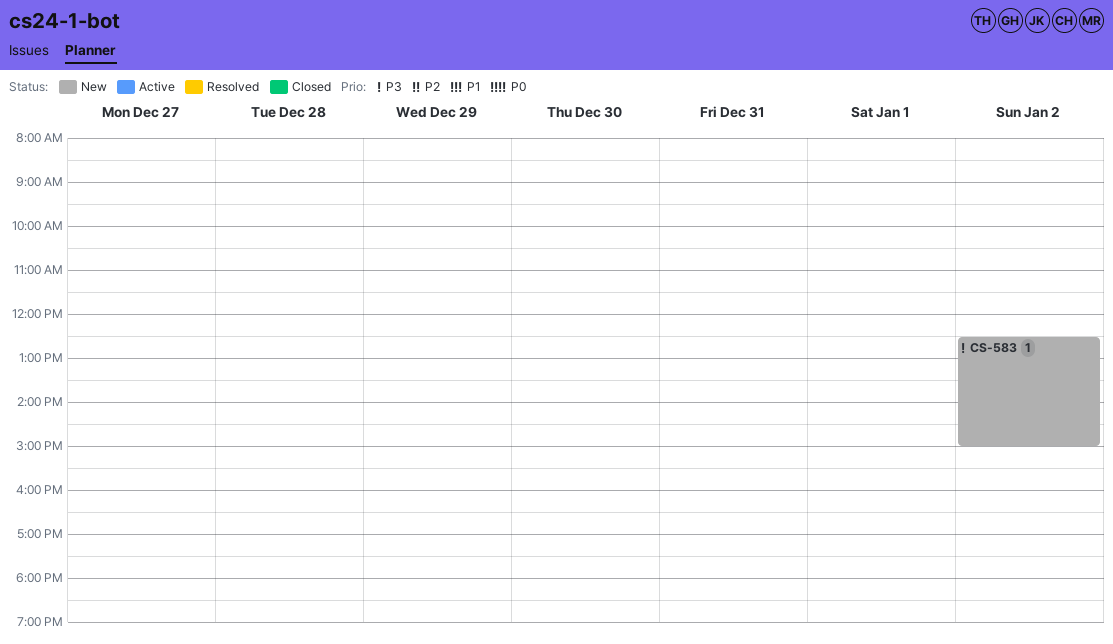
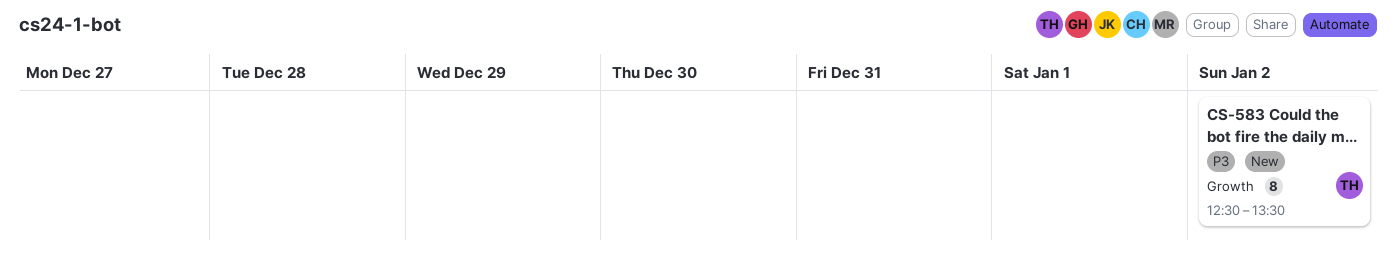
CS-583, estimate: 1 -> 8
CS-583, ends: 15:00 -> 13:30

